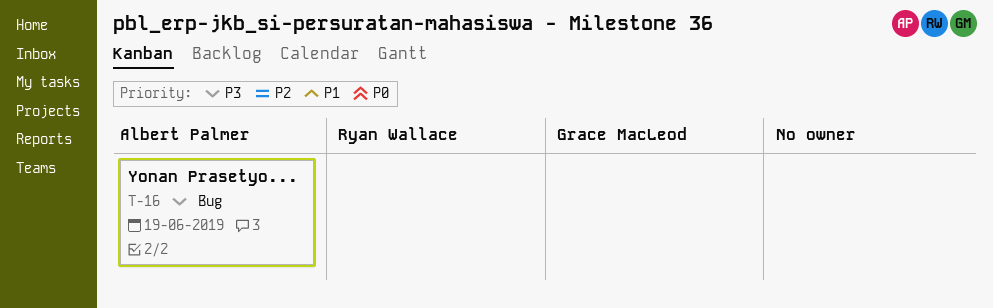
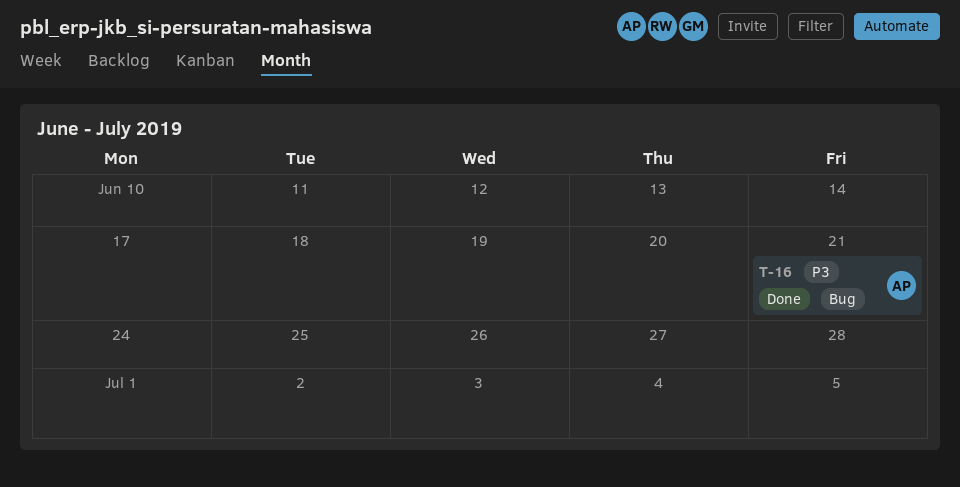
T-16, due: Jun 19 -> Jun 21

